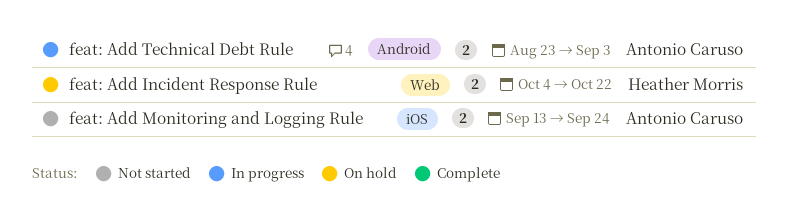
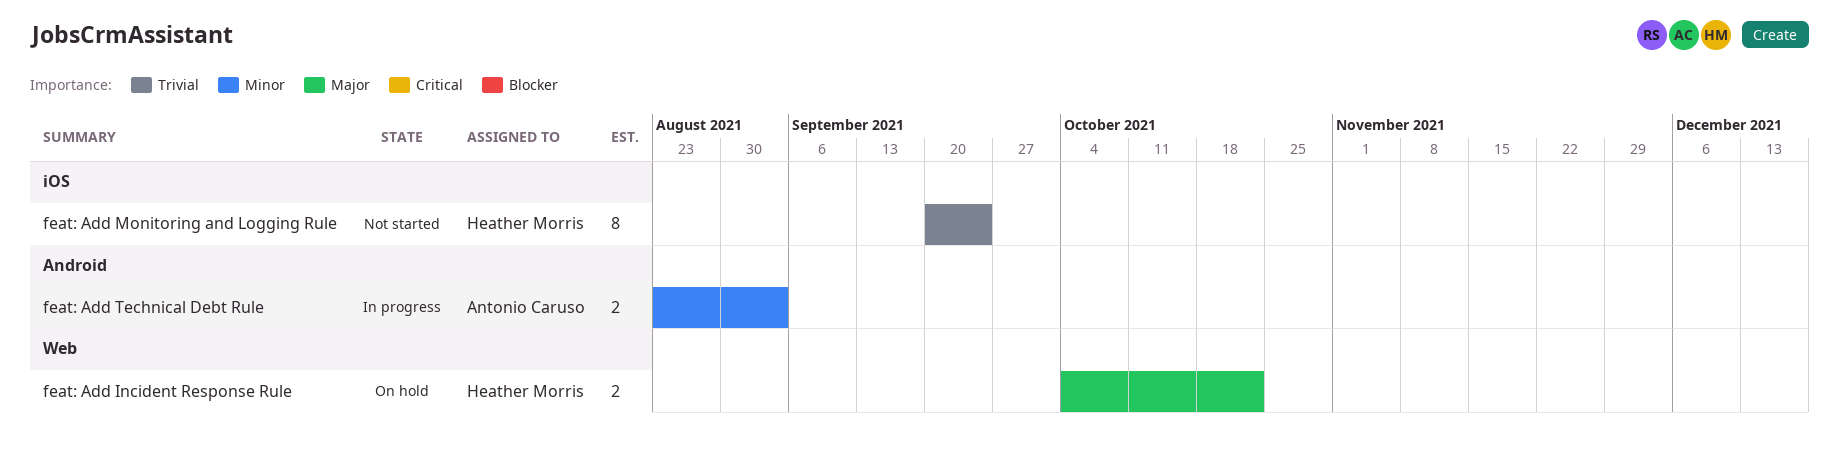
feat: Add Monitoring and Logging Rule, owner: Antonio Caruso -> Heather Morris
feat: Add Monitoring and Logging Rule, estimate: 2 -> 8
feat: Add Monitoring and Logging Rule, start: Sep 13 -> Sep 20

